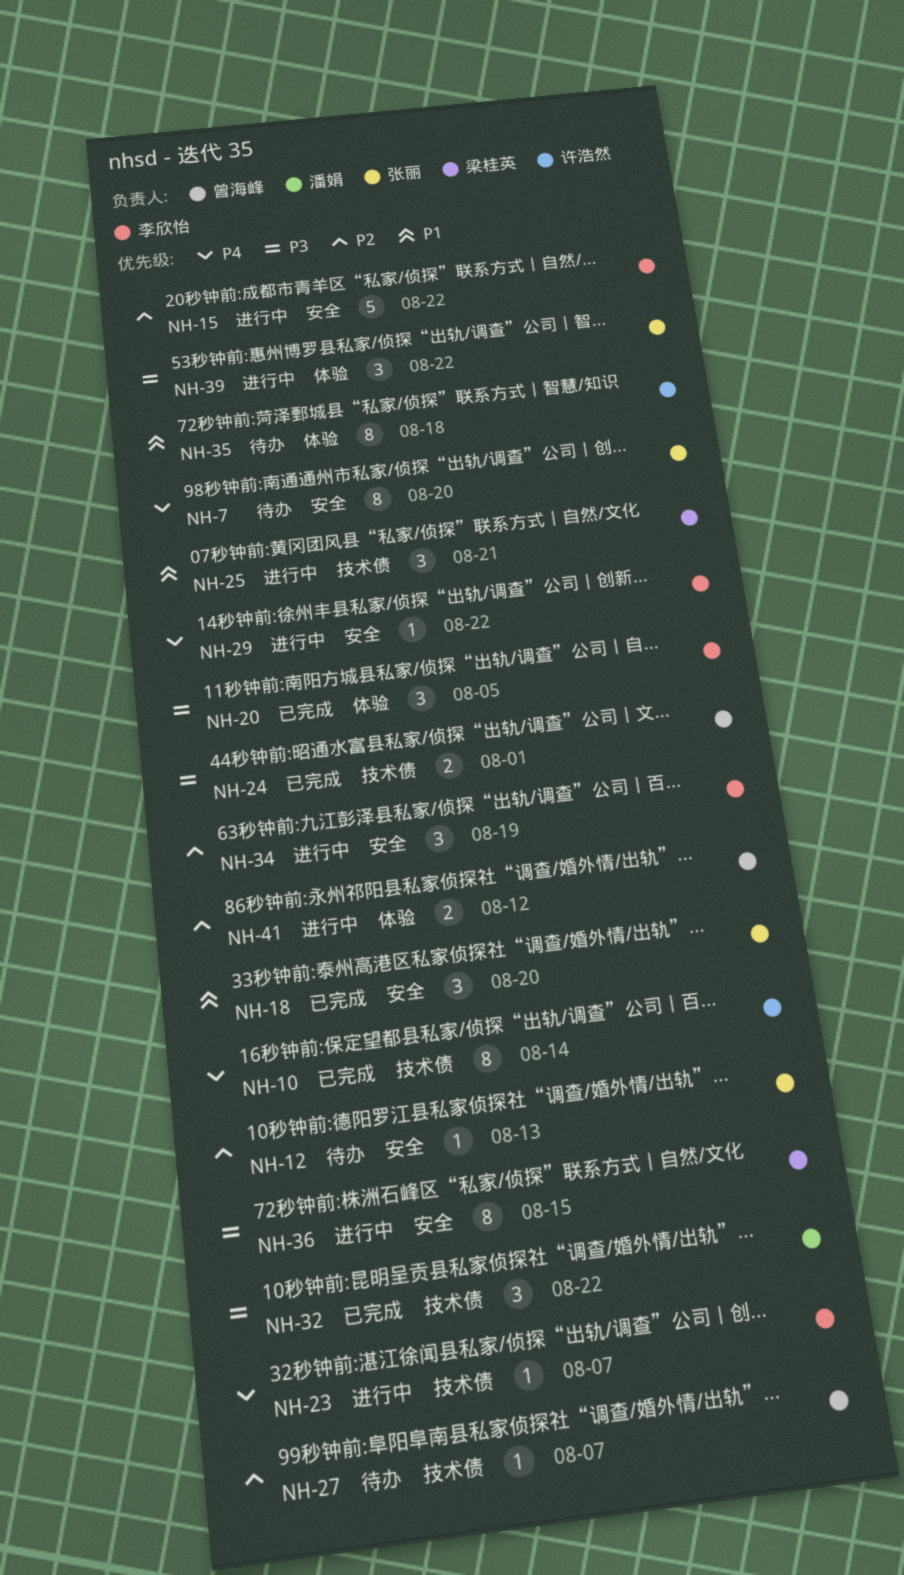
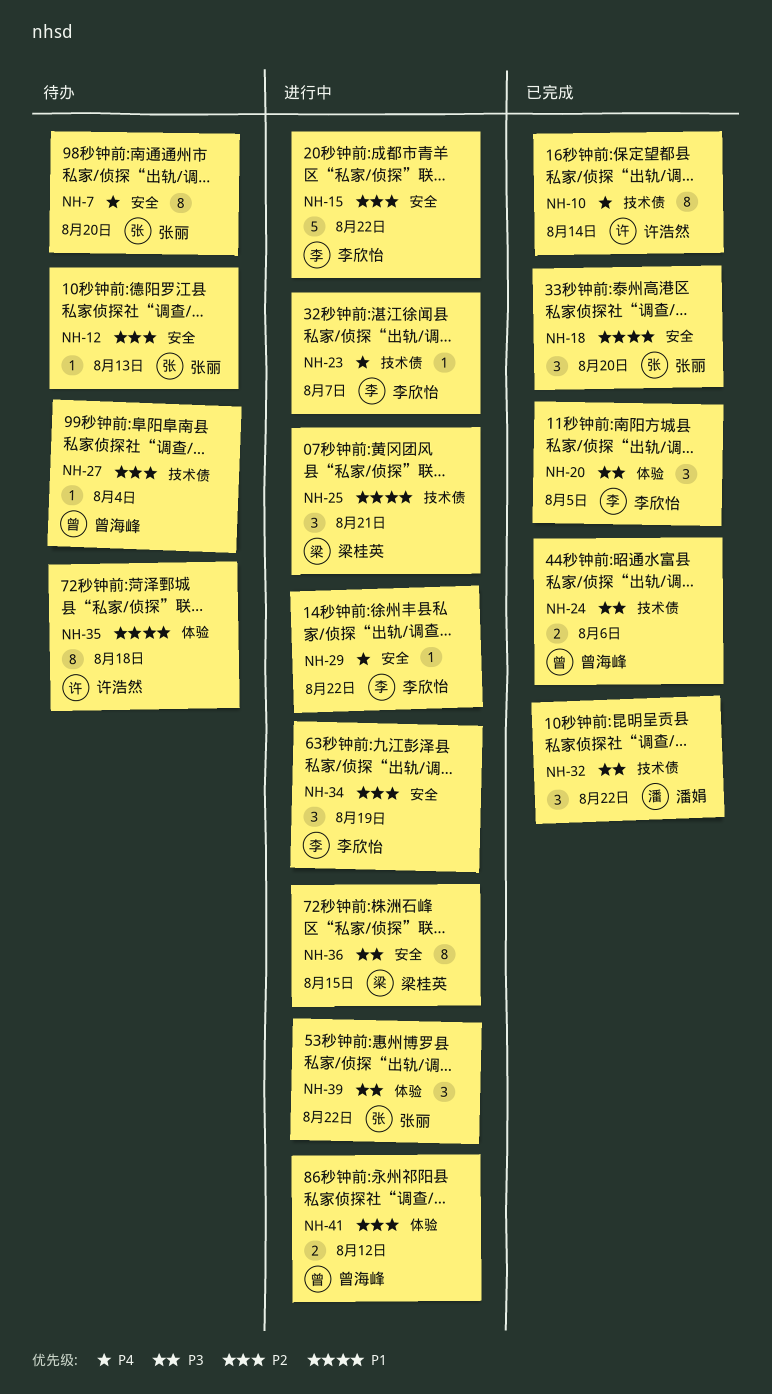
NH-24, due: Aug 1 -> Aug 6
NH-27, due: Aug 7 -> Aug 4

